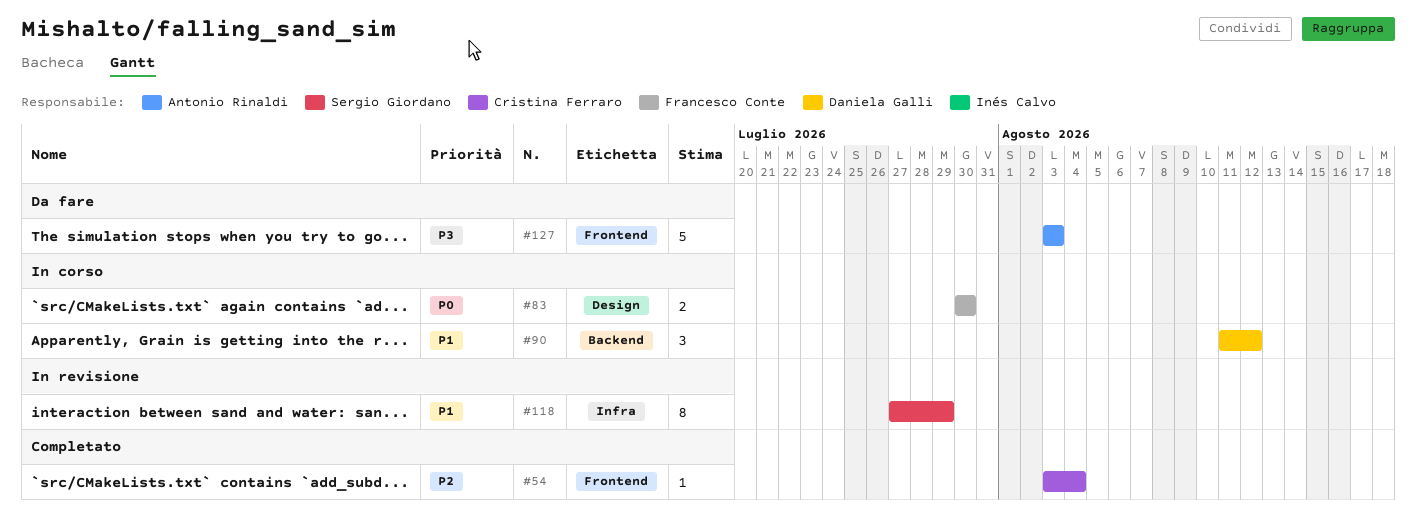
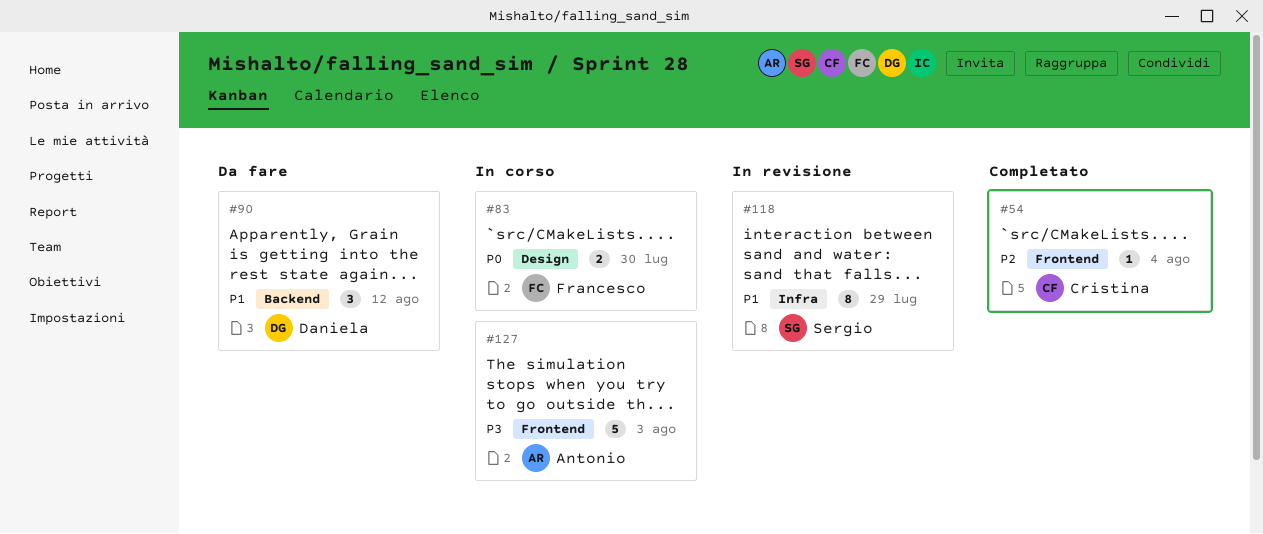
#90, status: In corso -> Da fare
#127, status: Da fare -> In corso

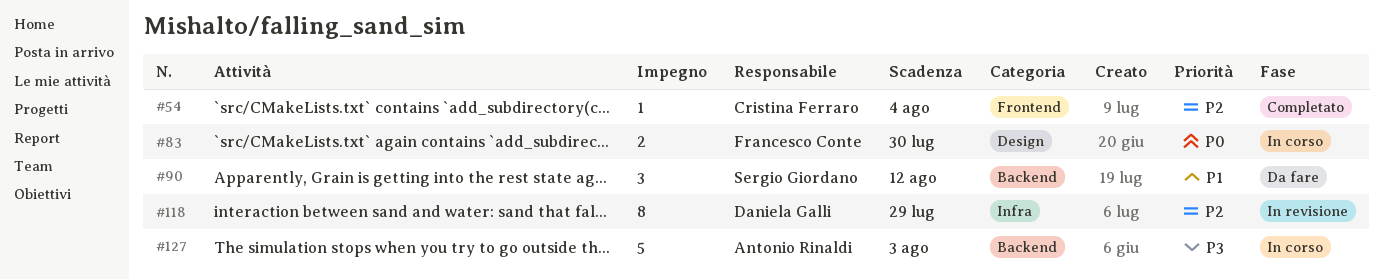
#90, owner: Daniela Galli -> Sergio Giordano
#118, owner: Sergio Giordano -> Daniela Galli
#118, priority: P1 -> P2
#127, label: Frontend -> Backend

